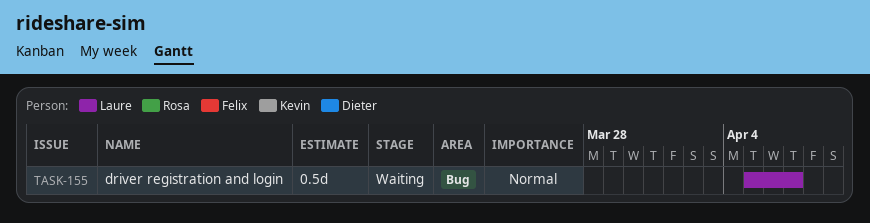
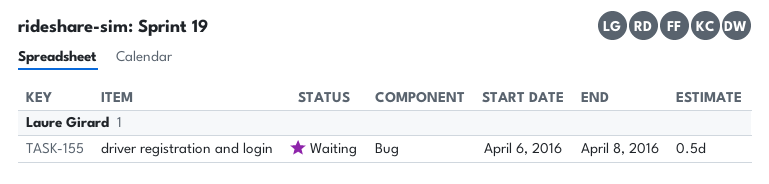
TASK-155, start: Apr 5 -> Apr 6
TASK-155, due: Apr 7 -> Apr 8

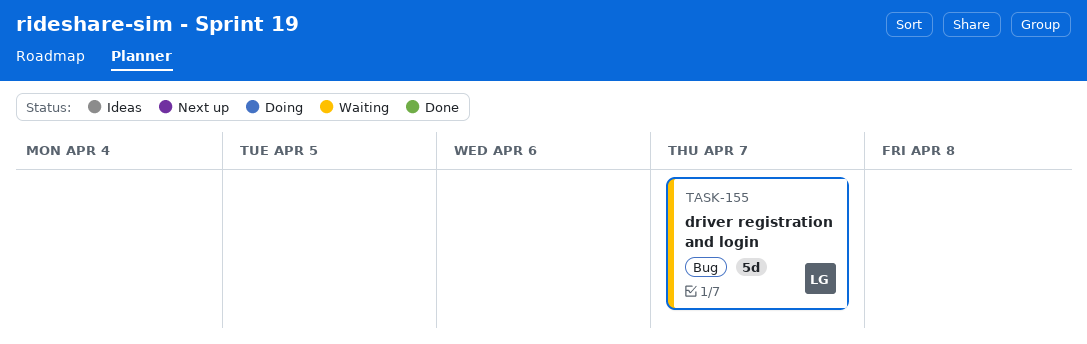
TASK-155, estimate: 0.5d -> 5d
TASK-155, due: Apr 8 -> Apr 7

